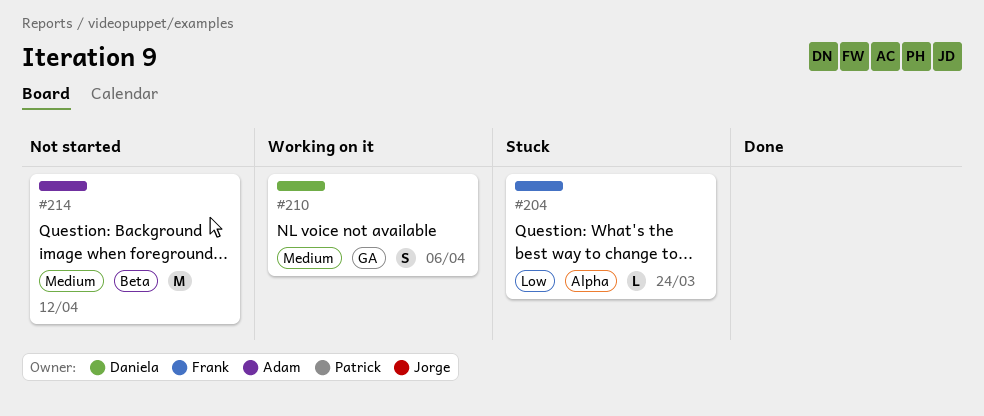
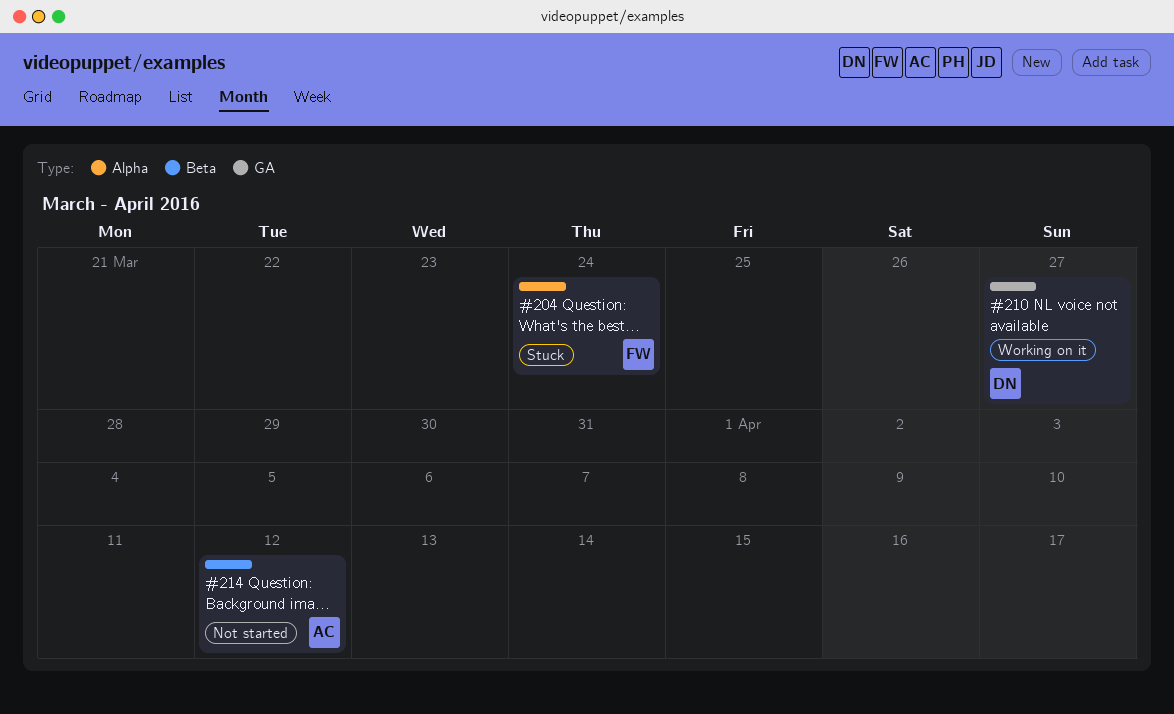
#210, due: Apr 6 -> Mar 27

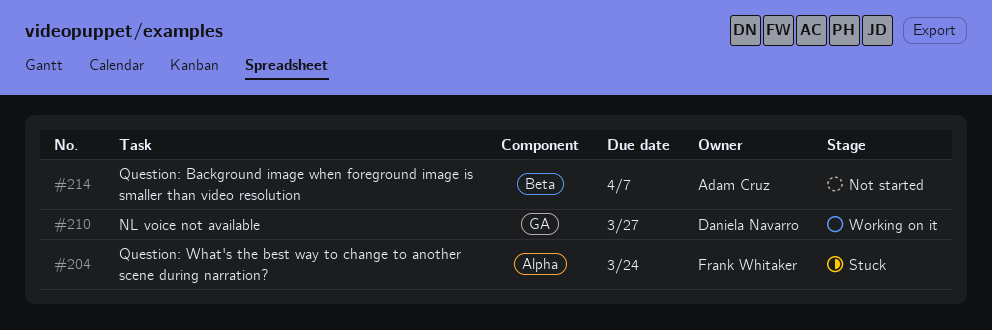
#214, due: Apr 12 -> Apr 7

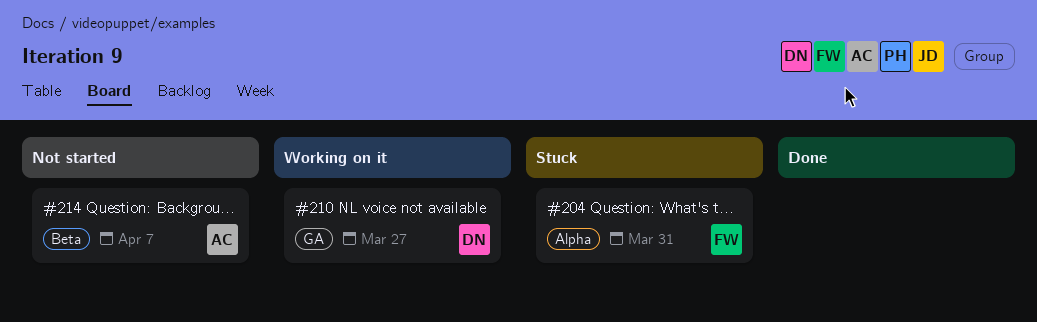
#204, due: Mar 24 -> Mar 31

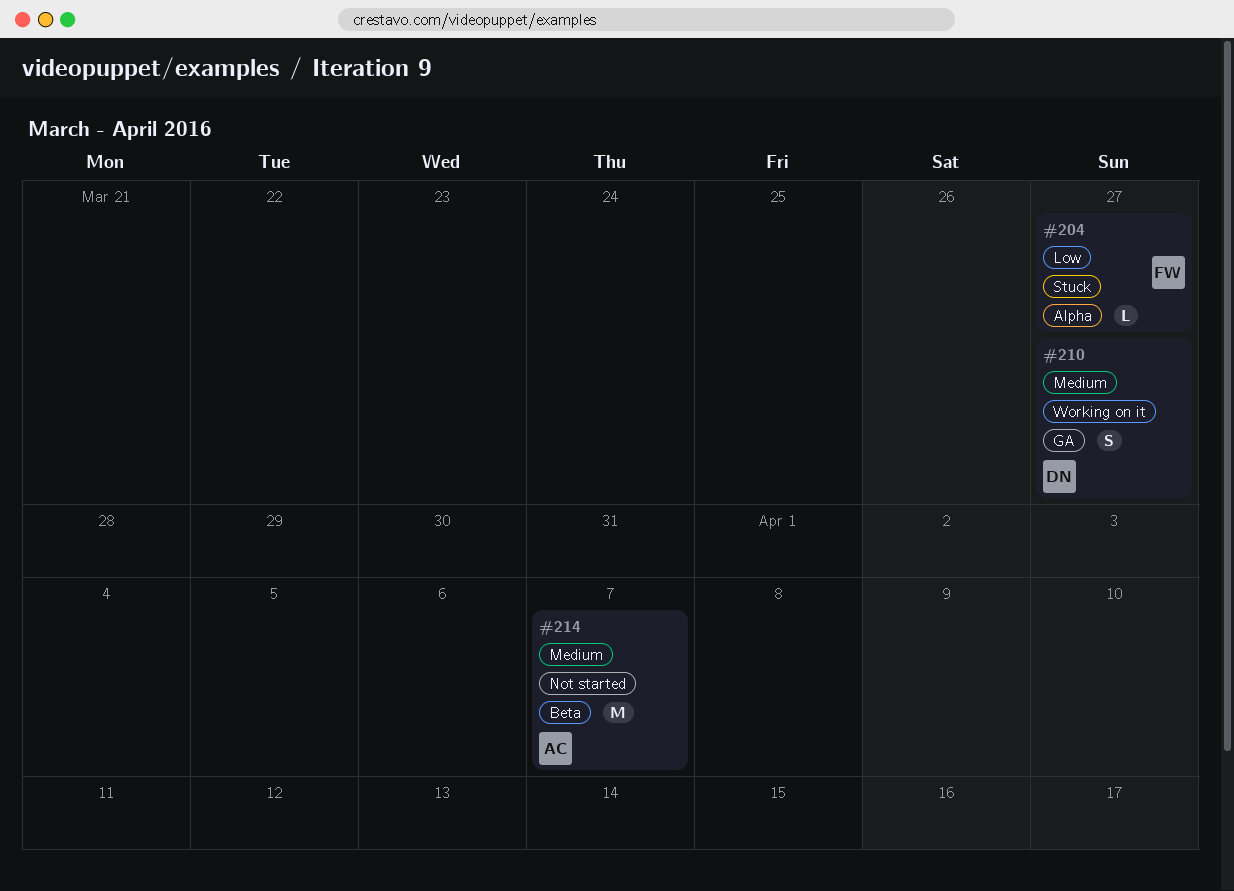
#204, due: Mar 31 -> Mar 27

